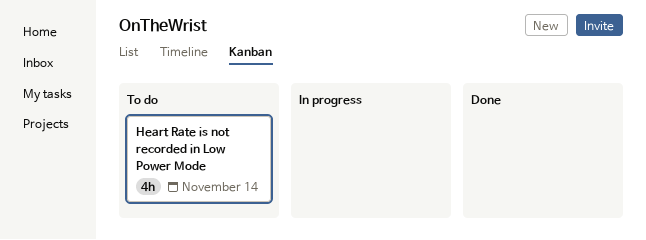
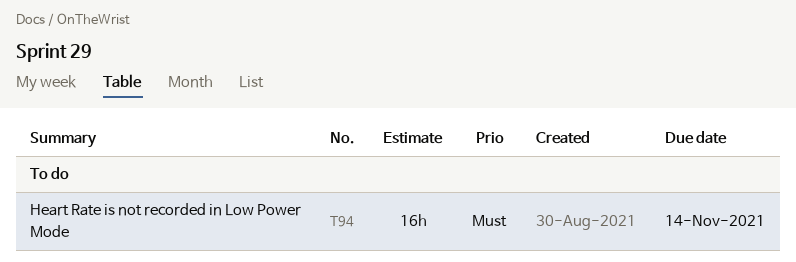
Heart Rate is not recorded in Low Power Mode, estimate: 4h -> 16h

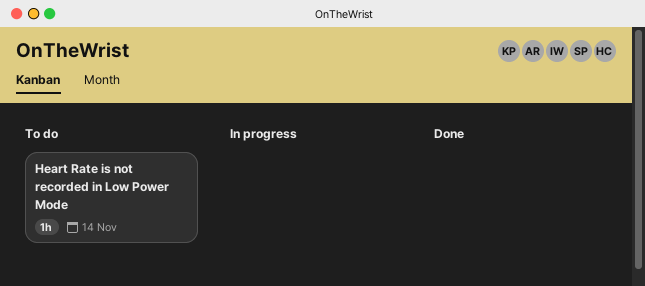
Heart Rate is not recorded in Low Power Mode, estimate: 16h -> 1h

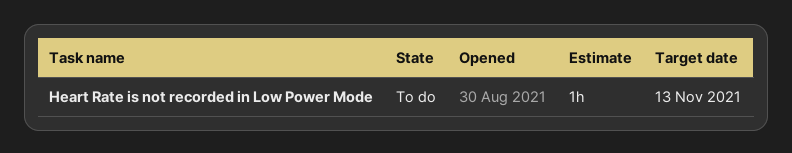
Heart Rate is not recorded in Low Power Mode, due: Nov 14 -> Nov 13

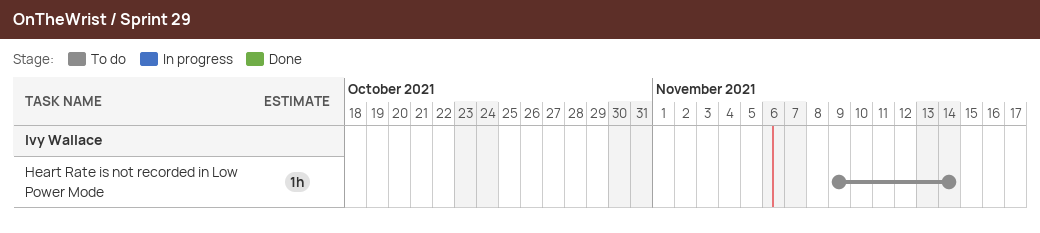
Heart Rate is not recorded in Low Power Mode, due: Nov 13 -> Nov 14

